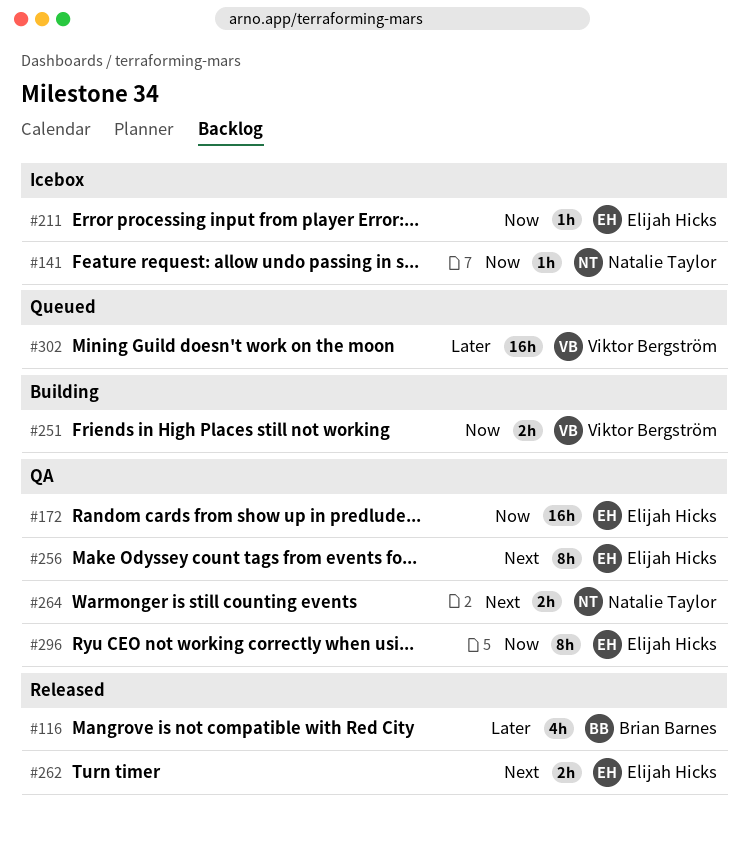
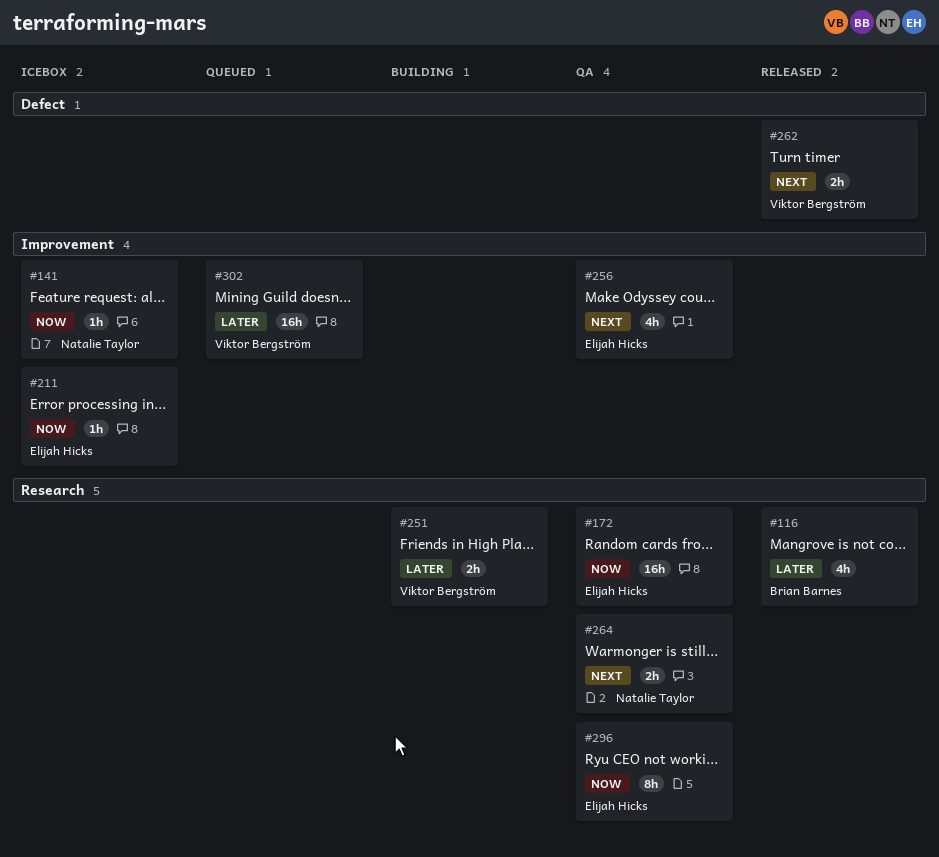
#251, priority: Now -> Later
#256, estimate: 8h -> 4h
#262, owner: Elijah Hicks -> Viktor Bergström

